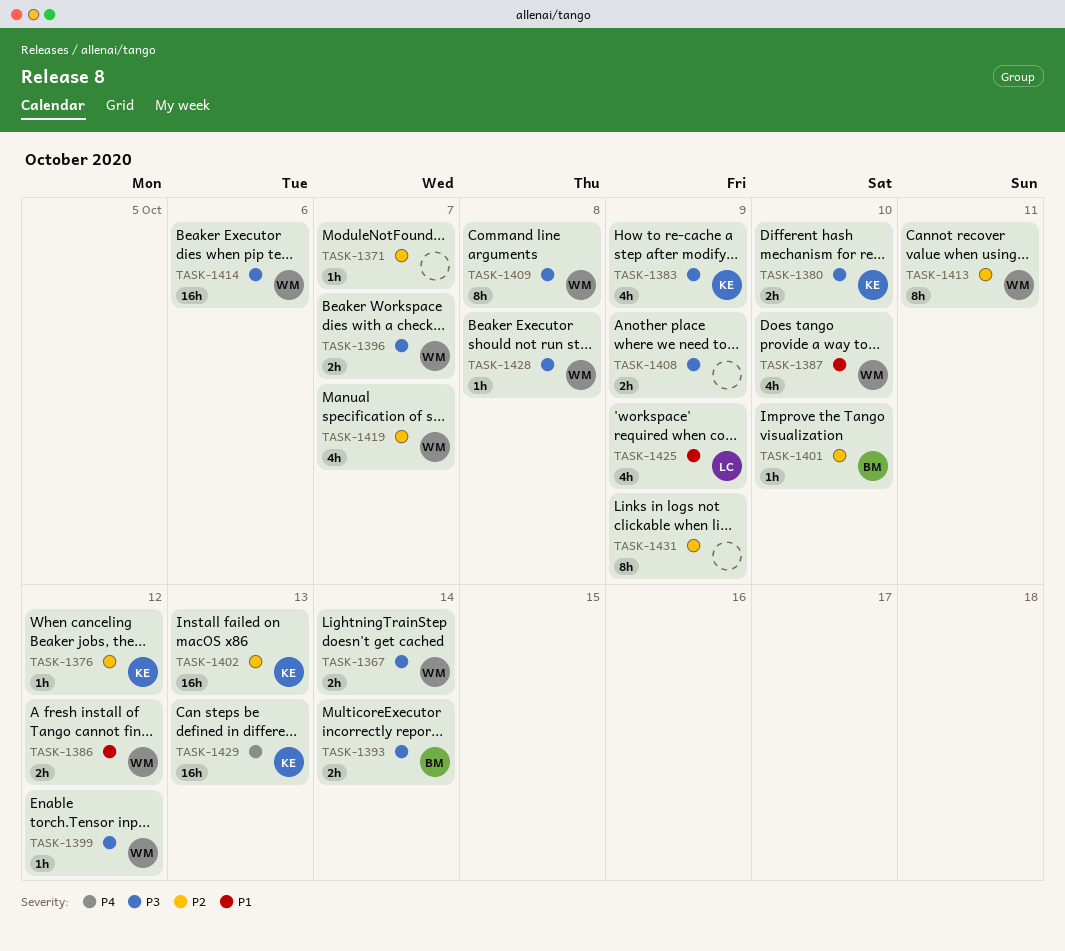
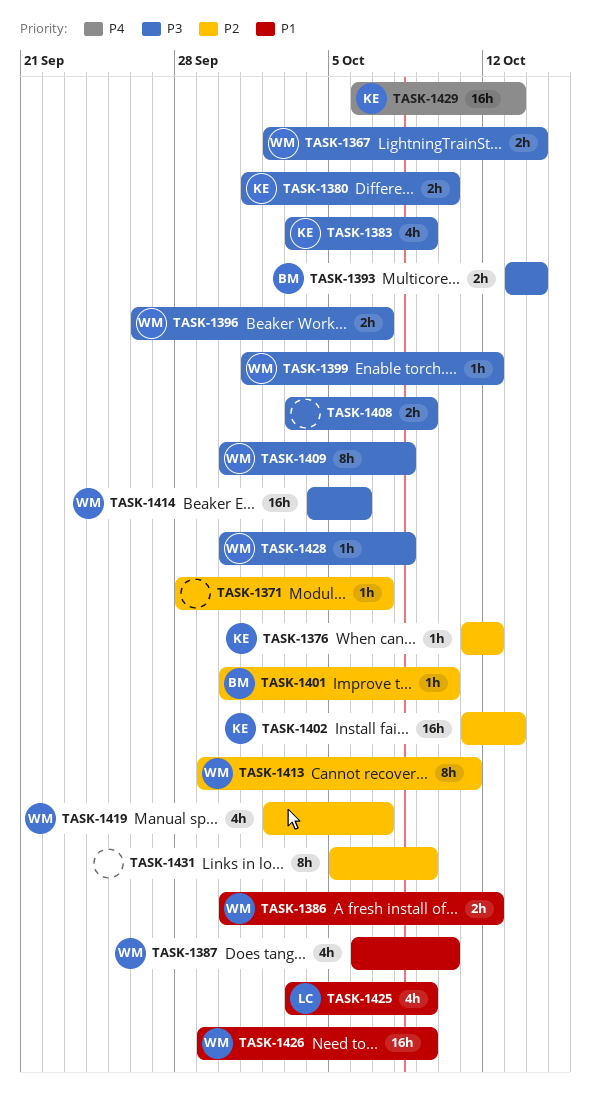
TASK-1426: none -> present

